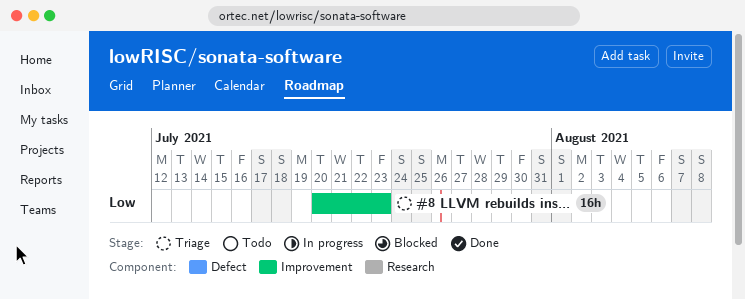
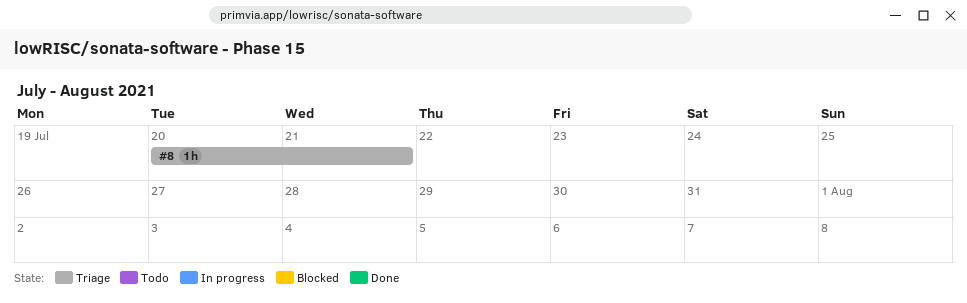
#8, estimate: 16h -> 1h
#8, due: Jul 23 -> Jul 21

